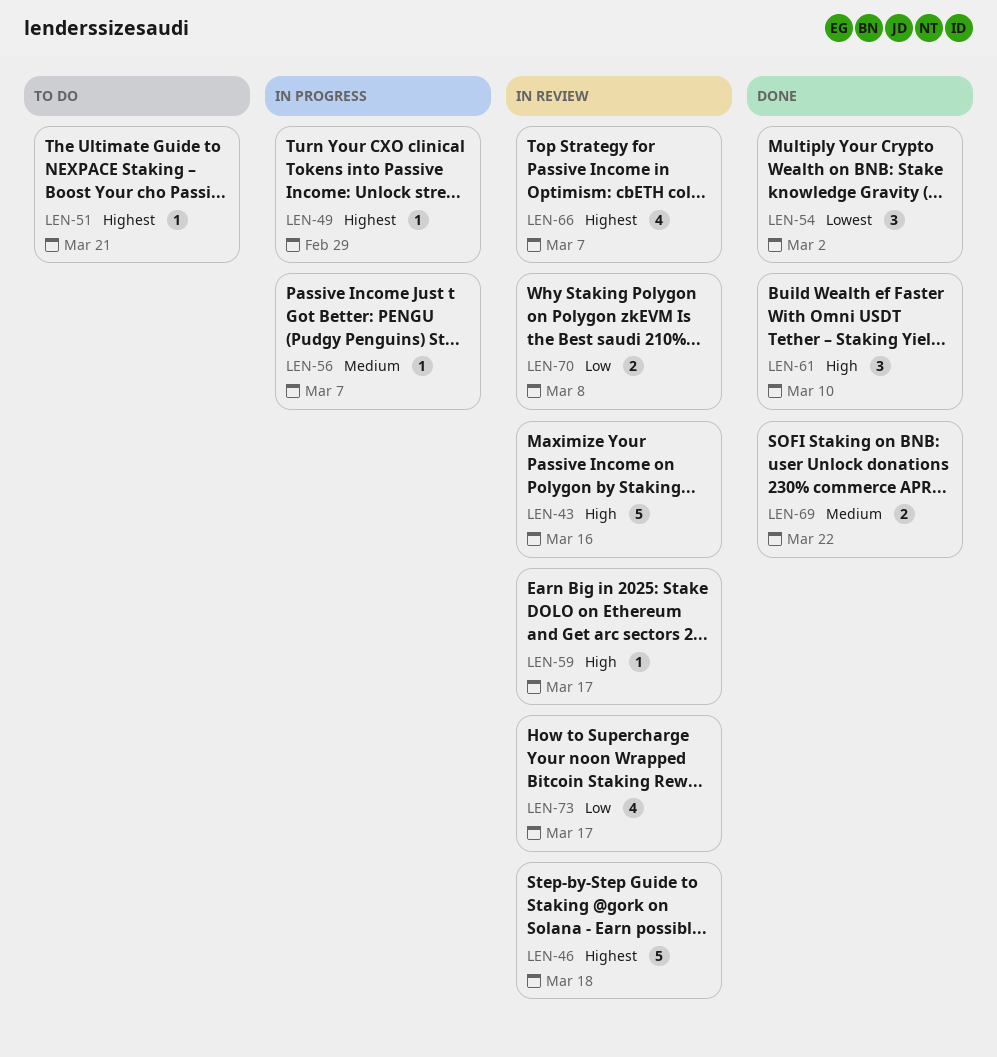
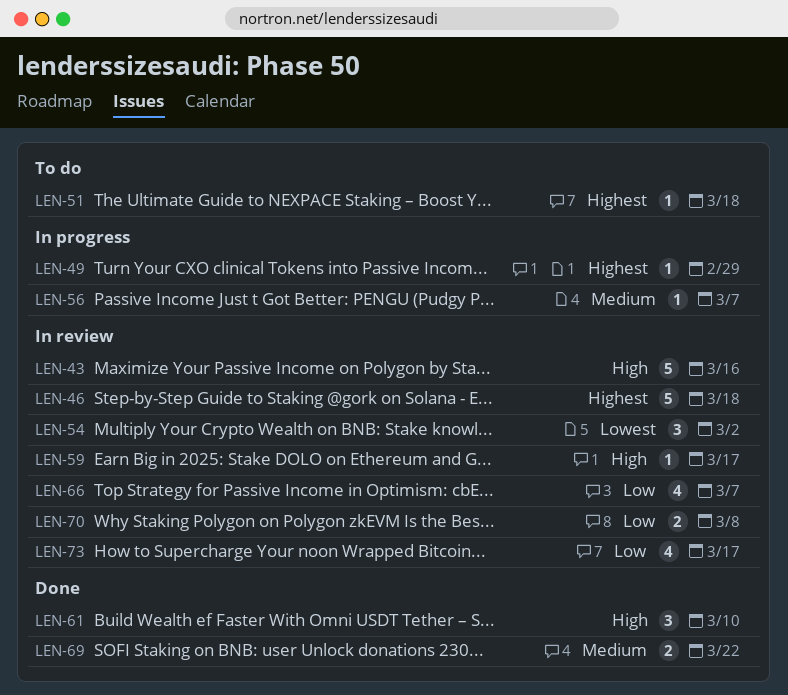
LEN-51, due: Mar 21 -> Mar 18
LEN-54, status: Done -> In review
LEN-66, priority: Highest -> Low

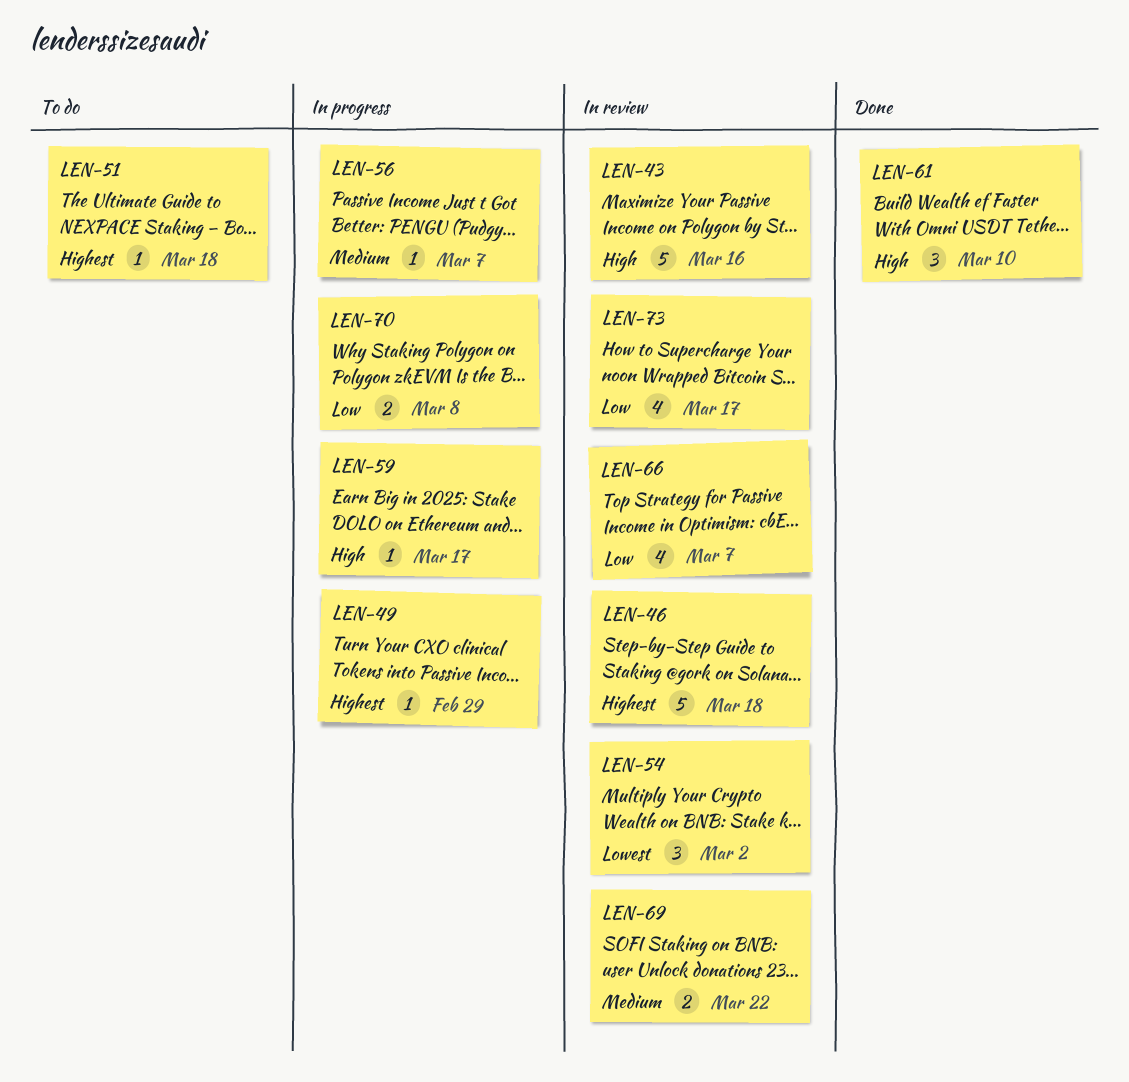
LEN-59, status: In review -> In progress
LEN-69, status: Done -> In review
LEN-70, status: In review -> In progress

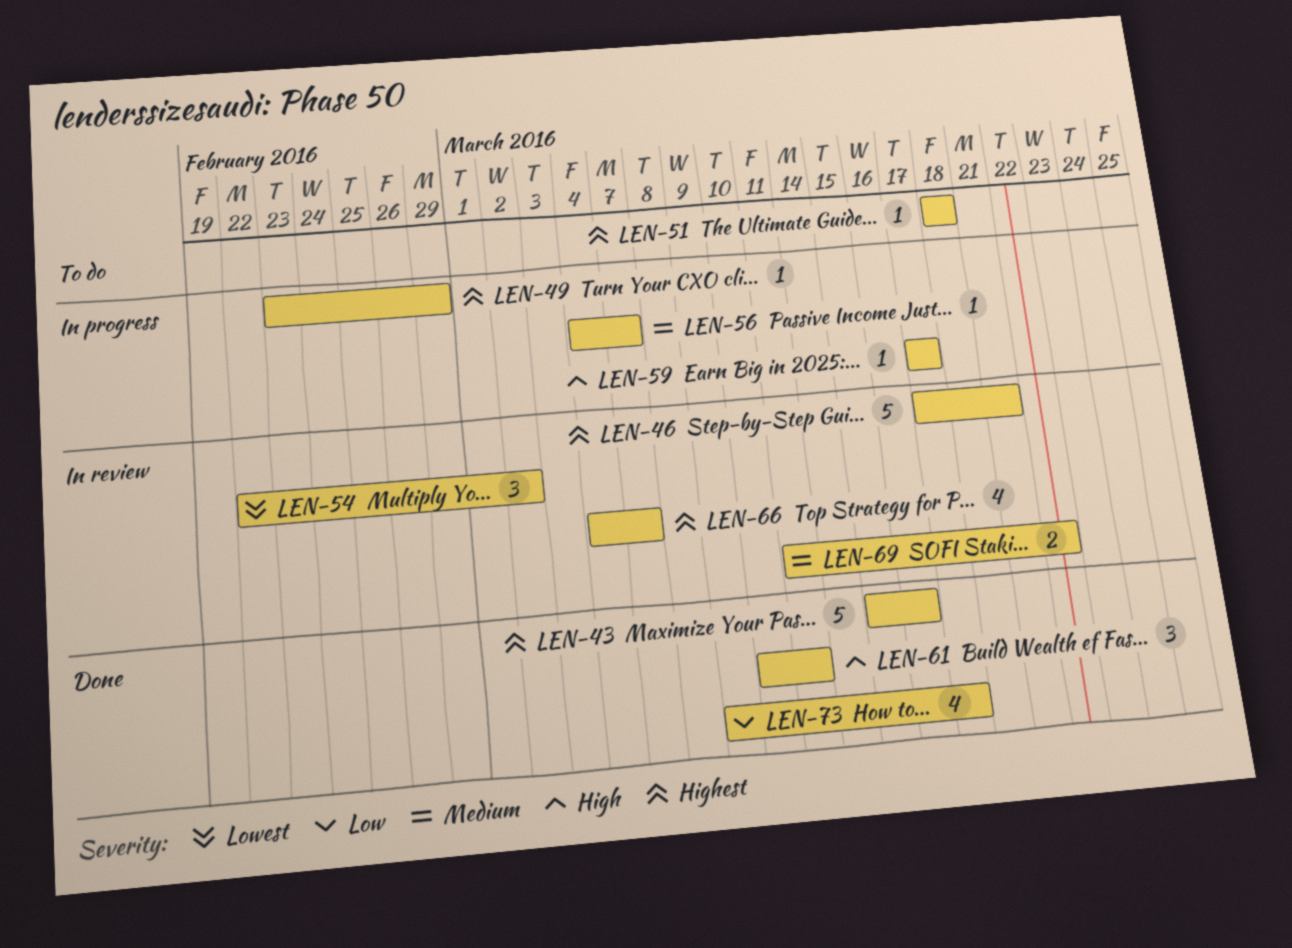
LEN-43, status: In review -> Done
LEN-43, priority: High -> Highest
LEN-46, due: Mar 18 -> Mar 21
LEN-61, due: Mar 10 -> Mar 11
LEN-66, priority: Low -> Highest
LEN-70: present -> none
LEN-73, status: In review -> Done

